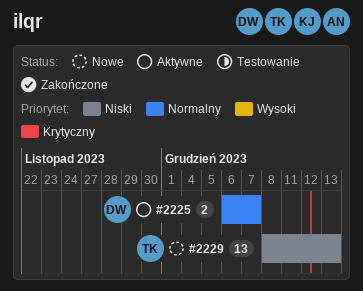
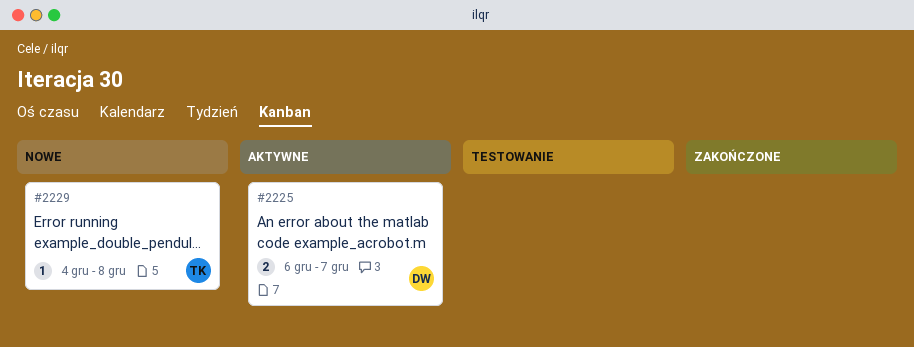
#2229, estimate: 13 -> 1
#2229, start: Dec 8 -> Dec 4
#2229, due: Dec 13 -> Dec 8

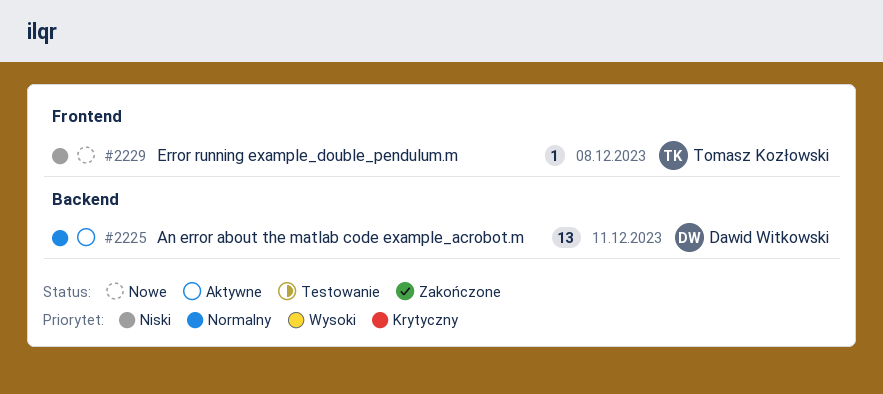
#2225, estimate: 2 -> 13
#2225, due: Dec 7 -> Dec 11

